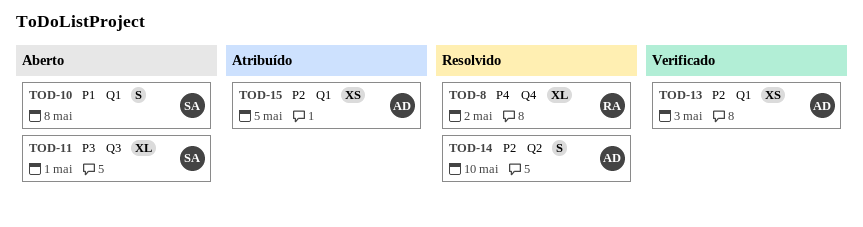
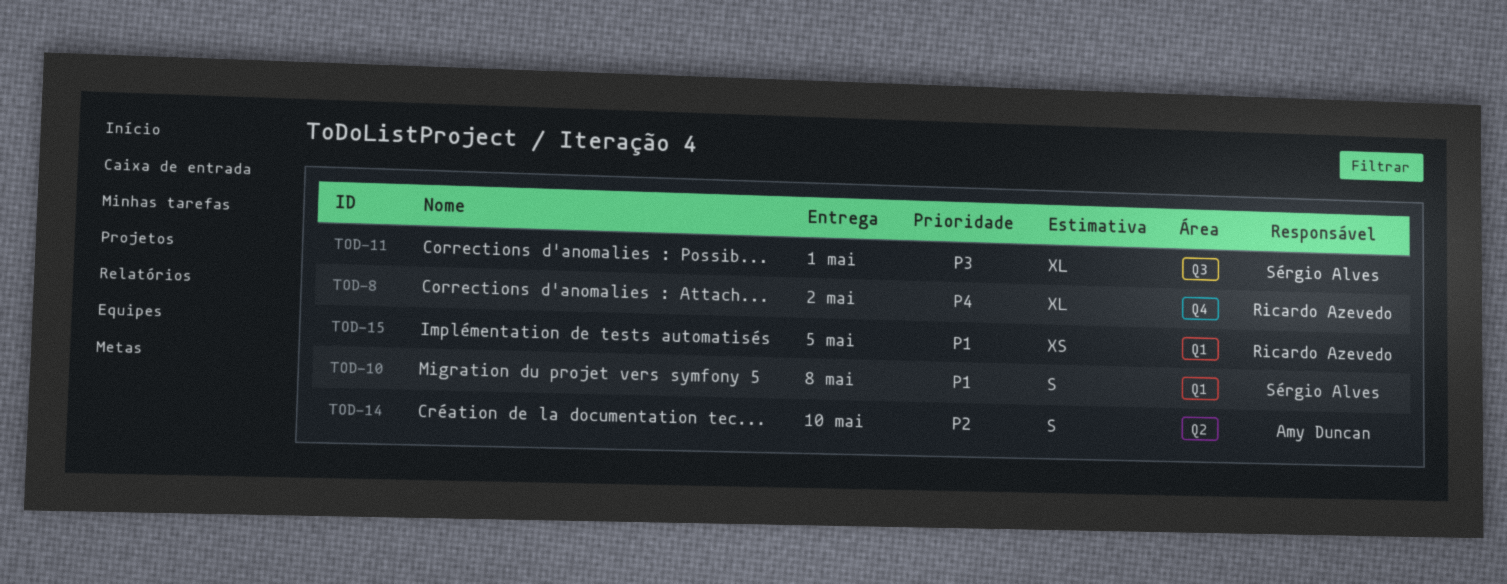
TOD-13: present -> none
TOD-15, owner: Amy Duncan -> Ricardo Azevedo
TOD-15, priority: P2 -> P1

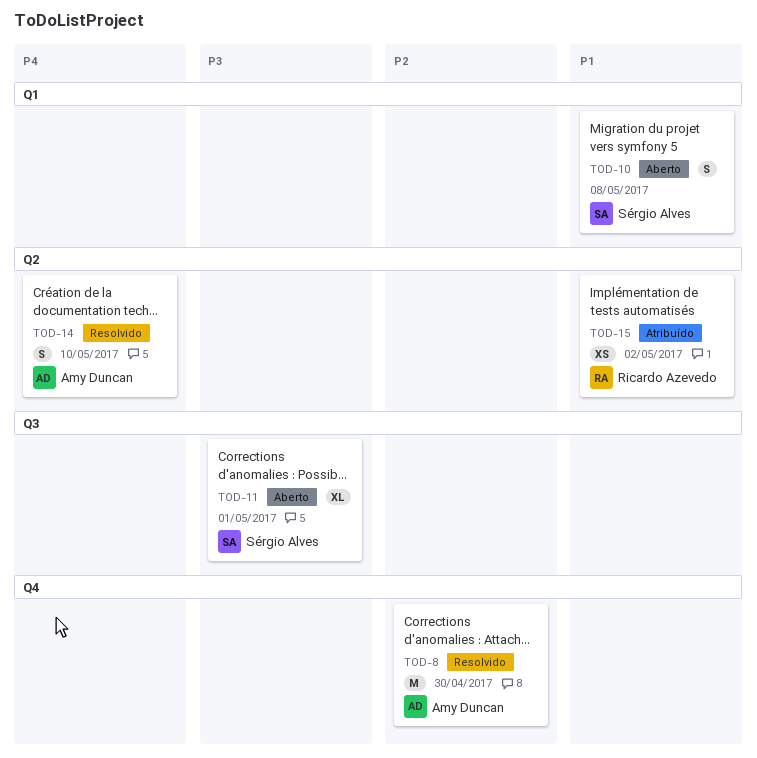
TOD-8, owner: Ricardo Azevedo -> Amy Duncan
TOD-8, priority: P4 -> P2
TOD-8, estimate: XL -> M
TOD-8, due: May 2 -> Apr 30
TOD-14, priority: P2 -> P4
TOD-15, label: Q1 -> Q2
TOD-15, due: May 5 -> May 2

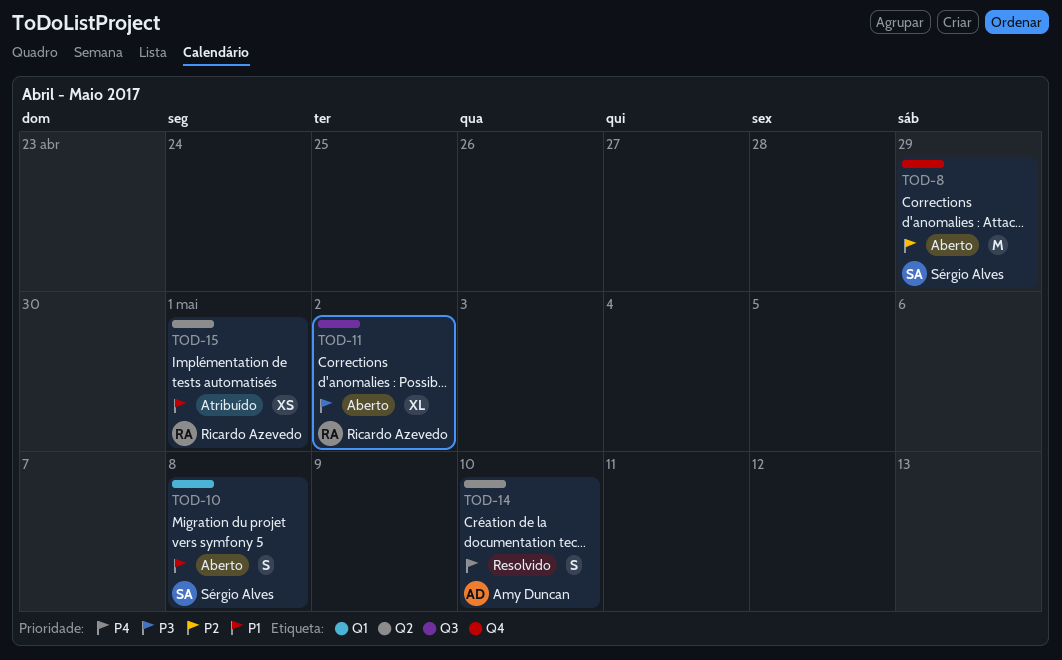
TOD-8, status: Resolvido -> Aberto
TOD-8, owner: Amy Duncan -> Sérgio Alves
TOD-8, due: Apr 30 -> Apr 29
TOD-11, owner: Sérgio Alves -> Ricardo Azevedo
TOD-11, due: May 1 -> May 2
TOD-15, due: May 2 -> May 1

